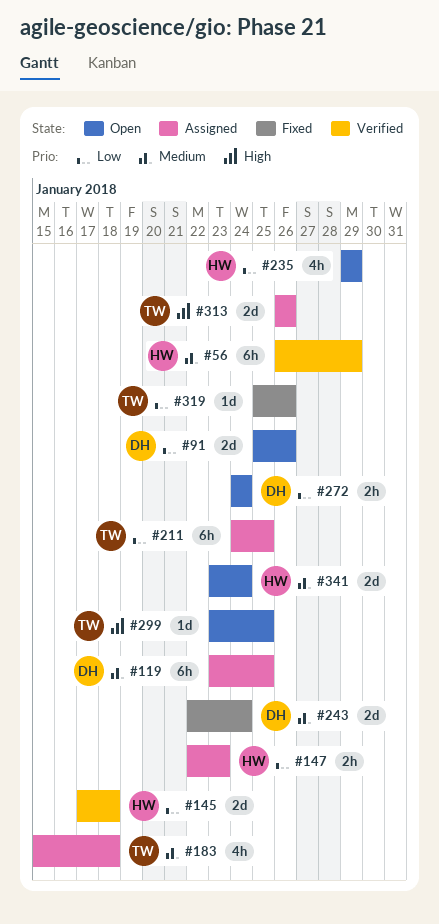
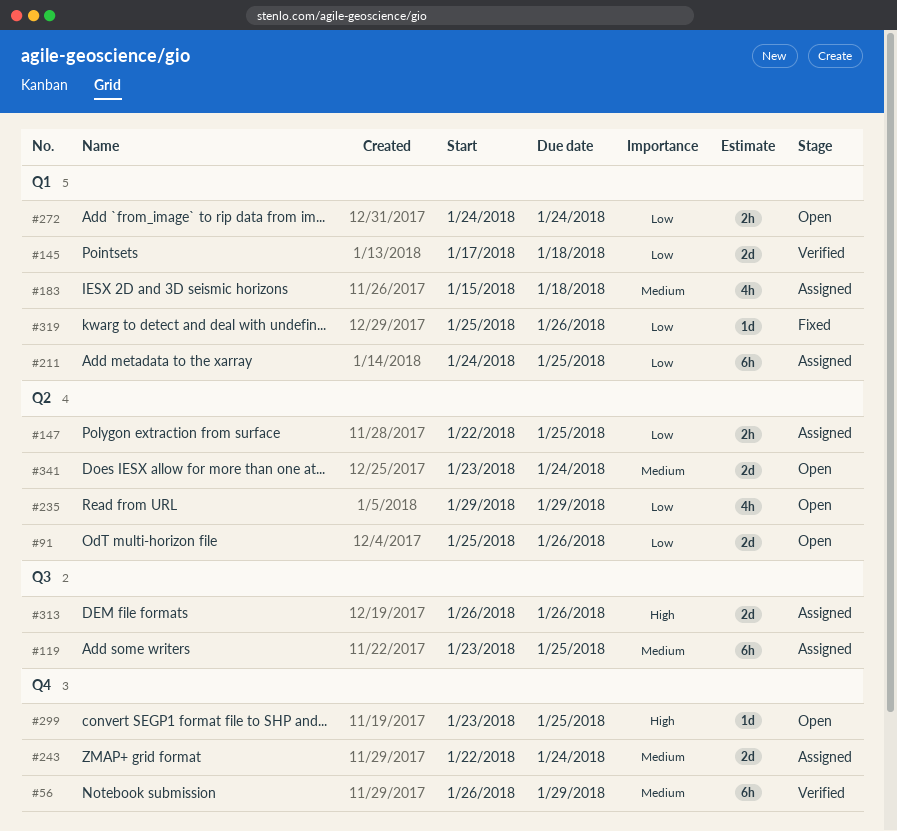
#147, due: Jan 23 -> Jan 25
#243, status: Fixed -> Assigned

